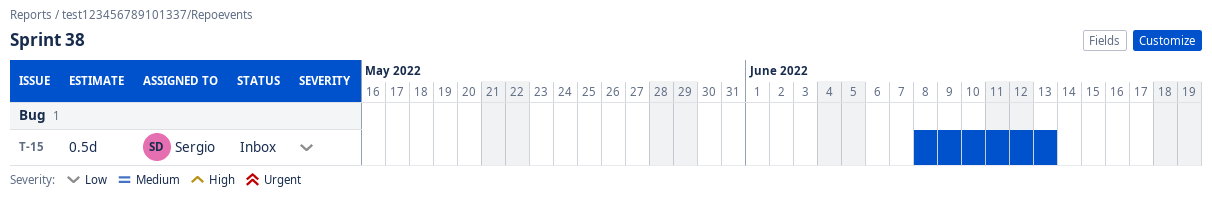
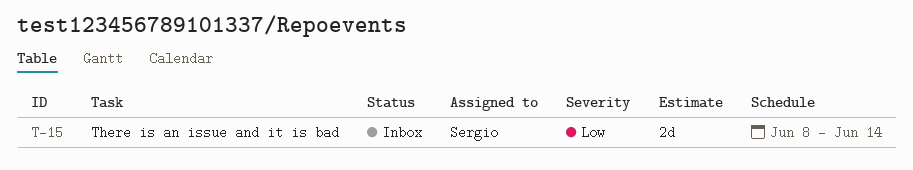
T-15, estimate: 0.5d -> 2d
T-15, due: Jun 13 -> Jun 14

